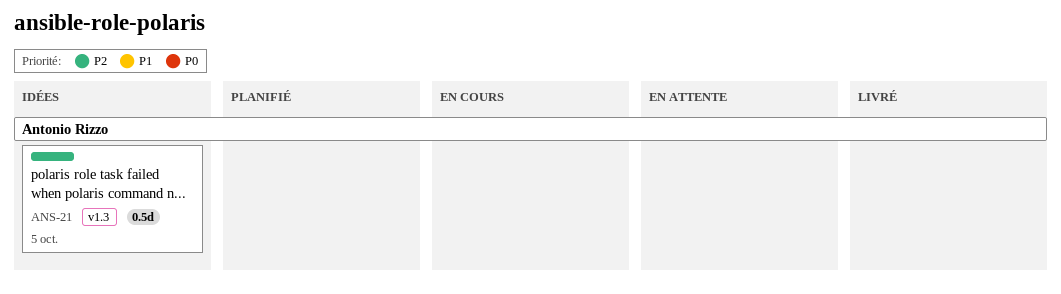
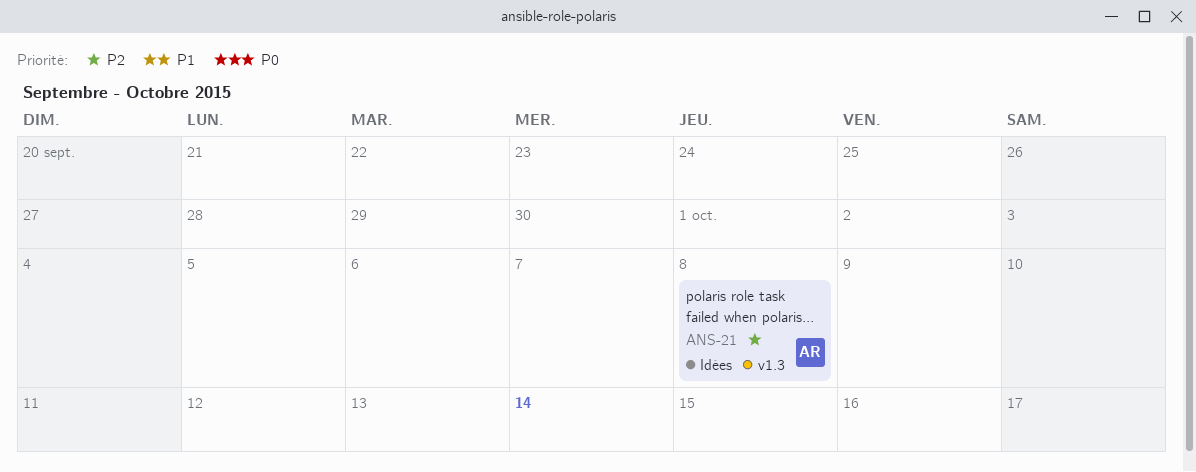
ANS-21, due: Oct 5 -> Oct 8

